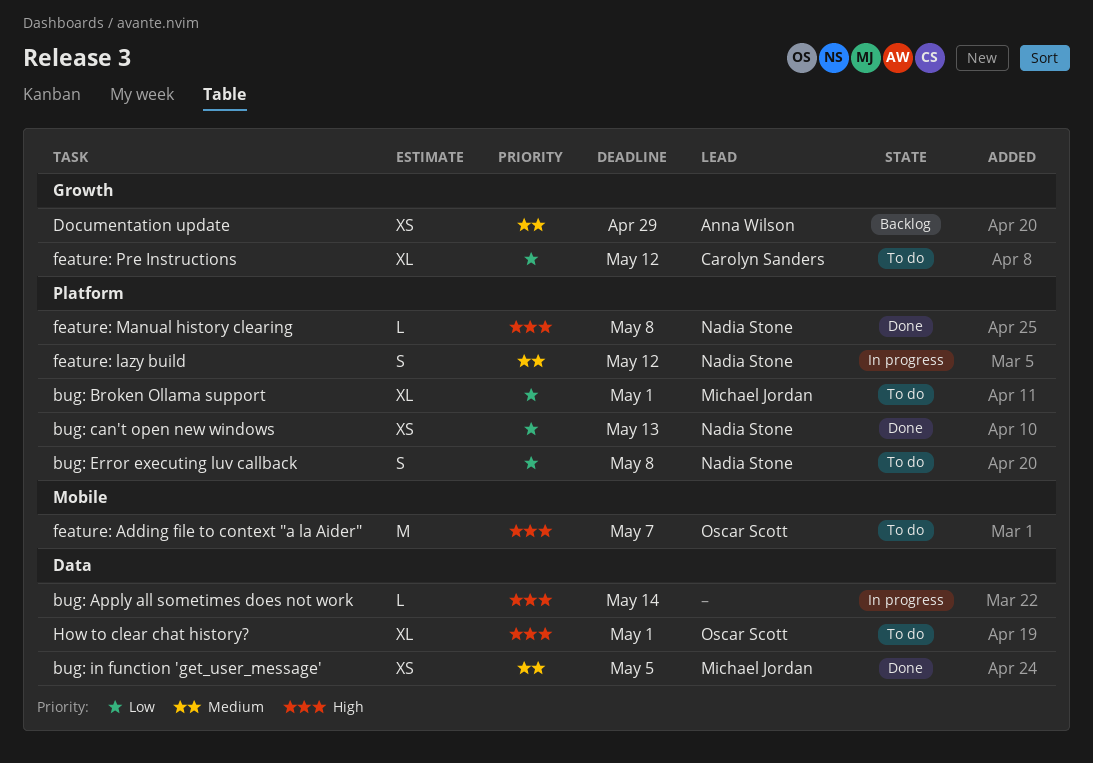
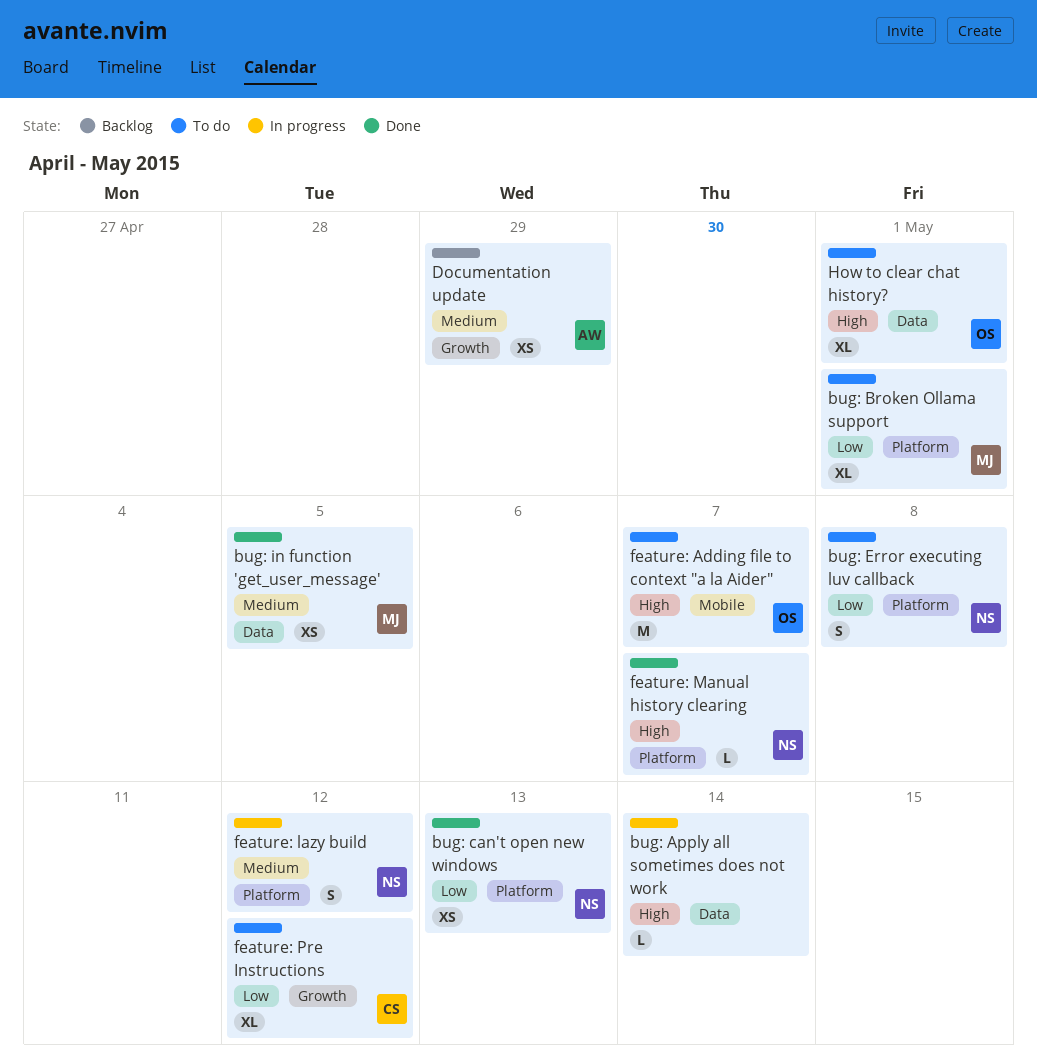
feature: Manual history clearing, due: May 8 -> May 7

